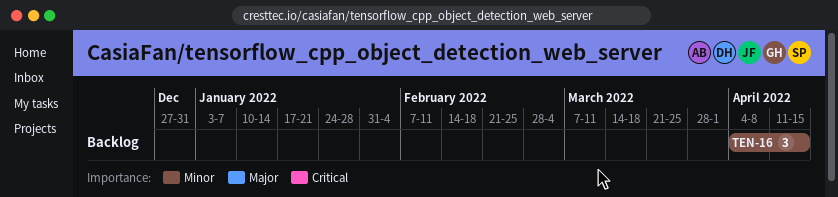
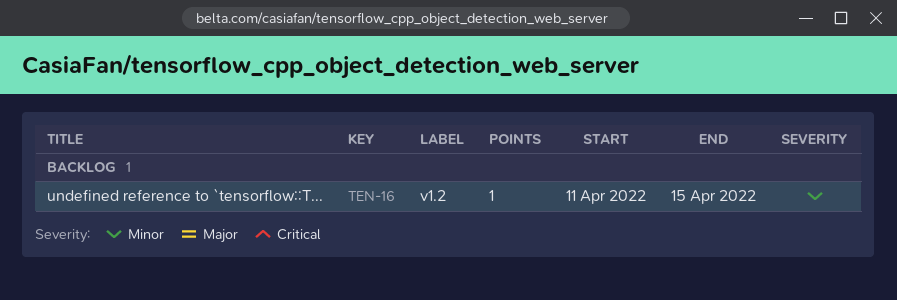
TEN-16, estimate: 3 -> 1
TEN-16, start: Apr 4 -> Apr 11

